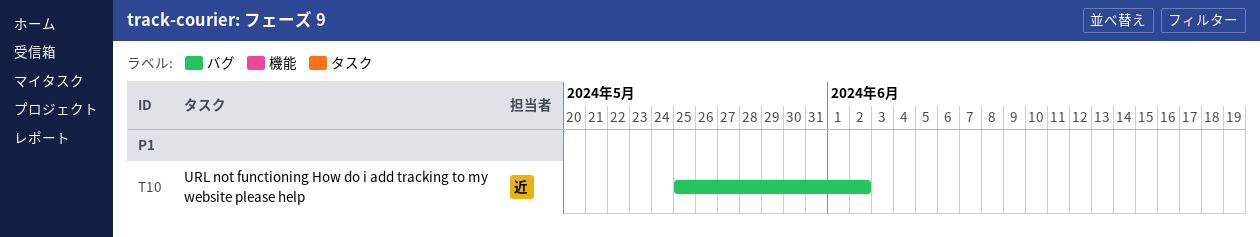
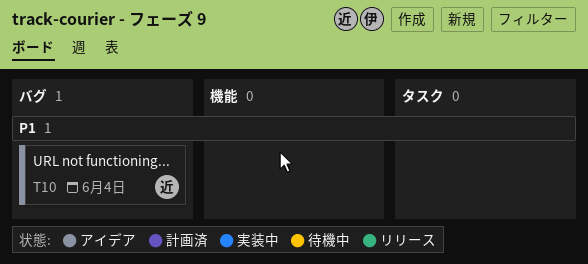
T10, due: Jun 2 -> Jun 4

